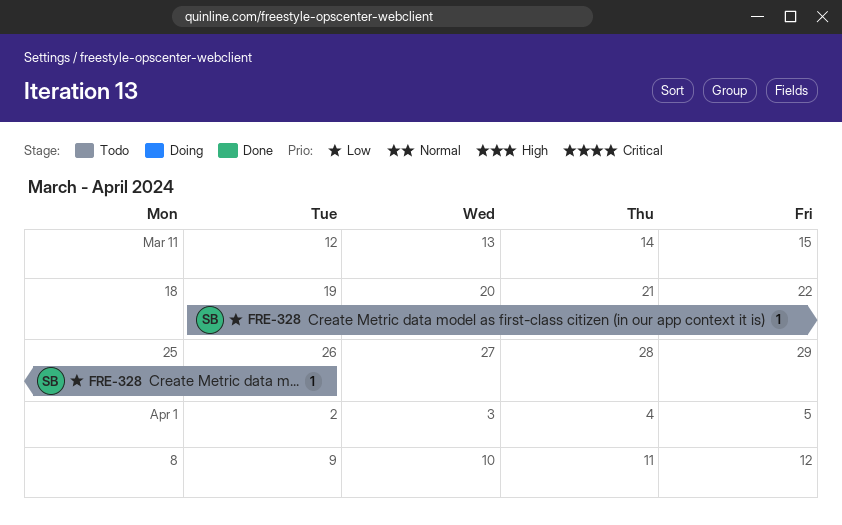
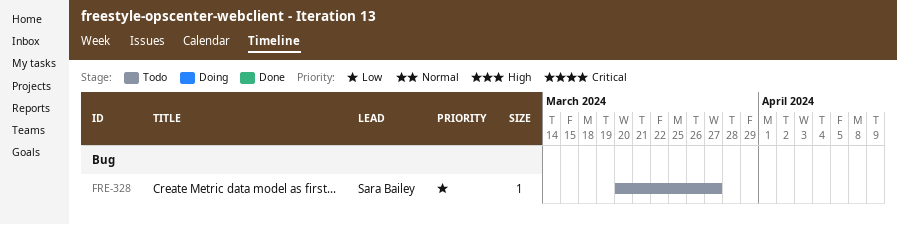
FRE-328, start: Mar 19 -> Mar 20
FRE-328, due: Mar 26 -> Mar 27

